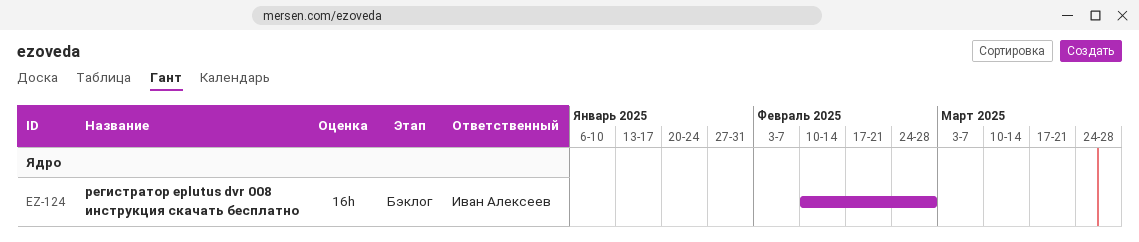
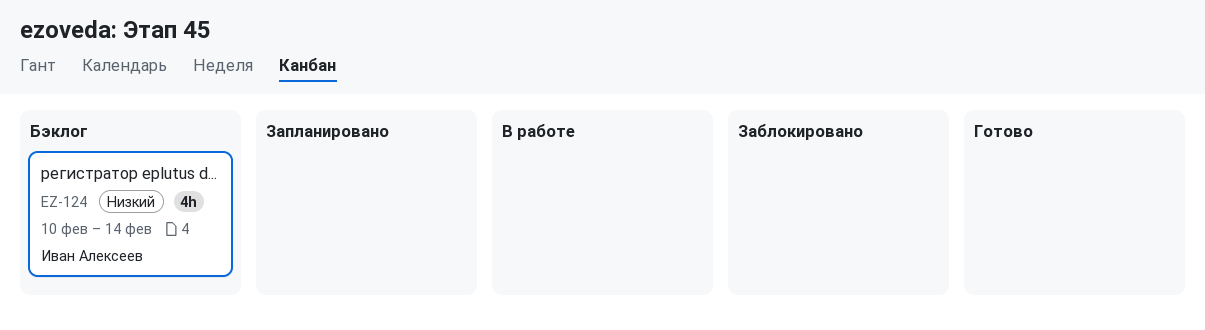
EZ-124, estimate: 16h -> 4h
EZ-124, due: Feb 28 -> Feb 14

